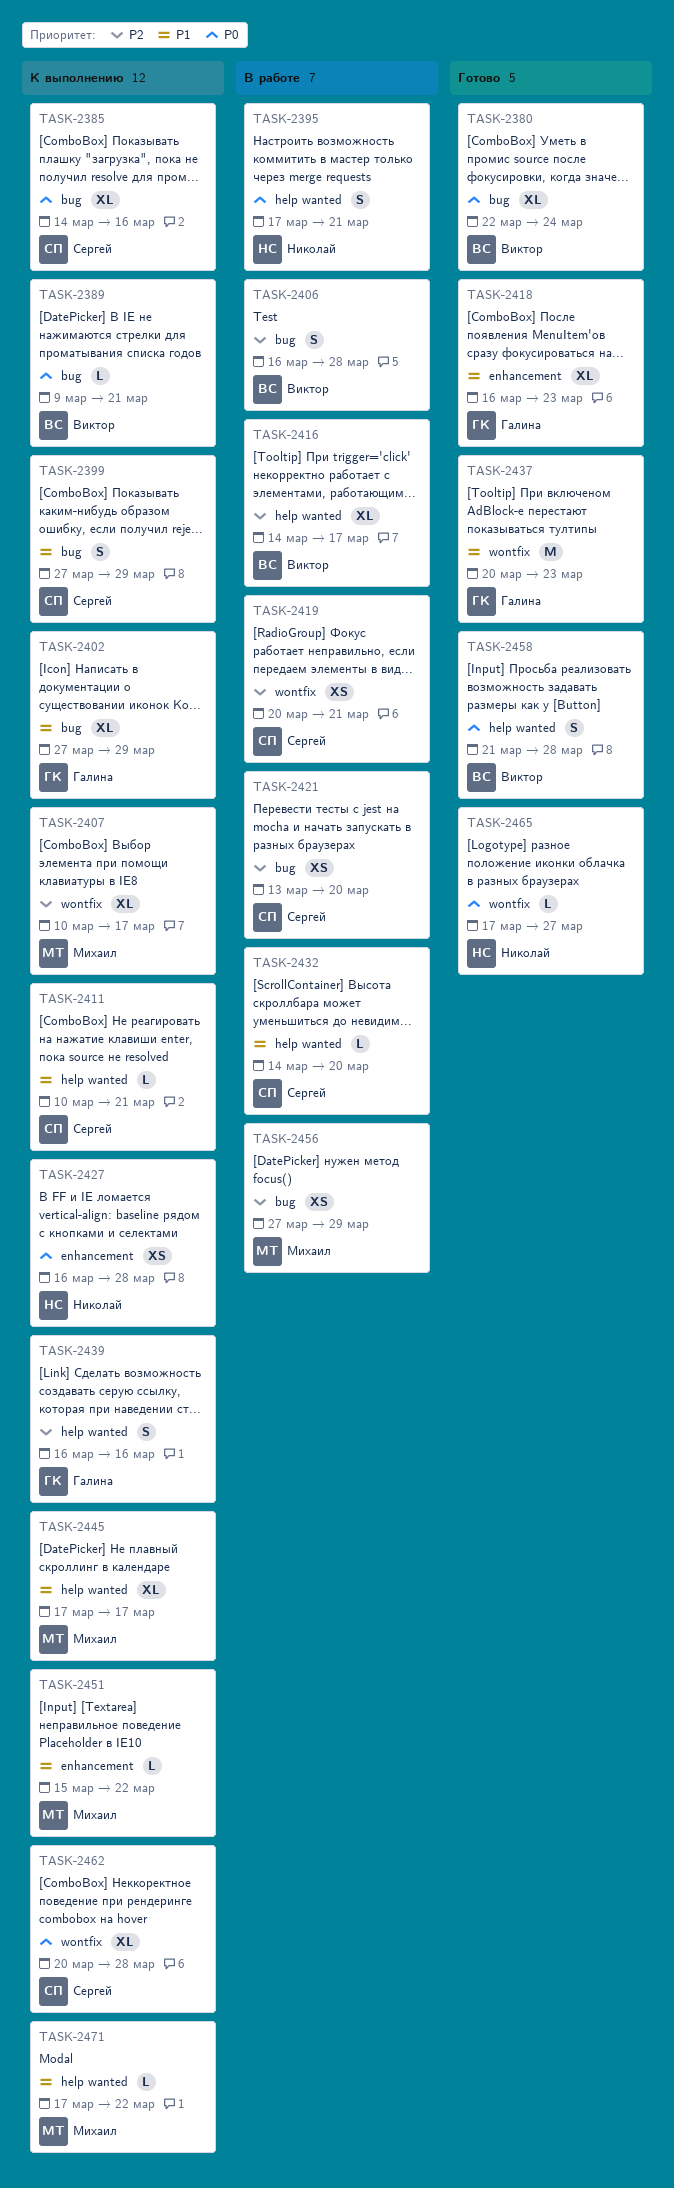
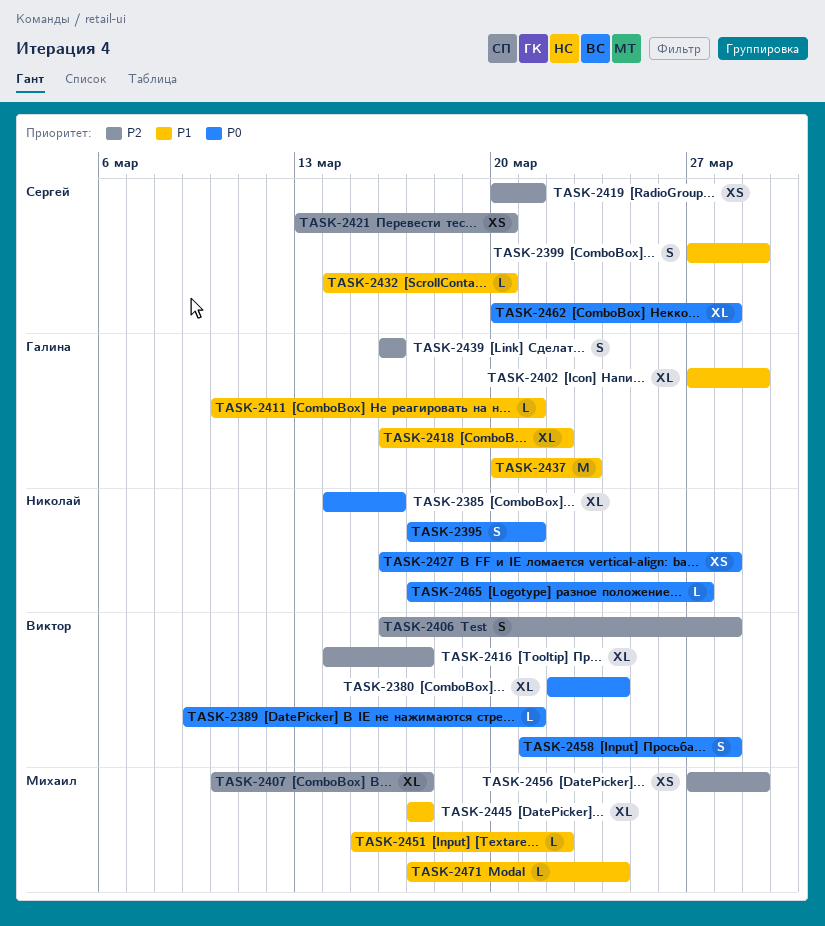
TASK-2385, owner: Сергей -> Николай
TASK-2411, owner: Сергей -> Галина
TASK-2418, due: Mar 23 -> Mar 22
TASK-2471, due: Mar 22 -> Mar 24

